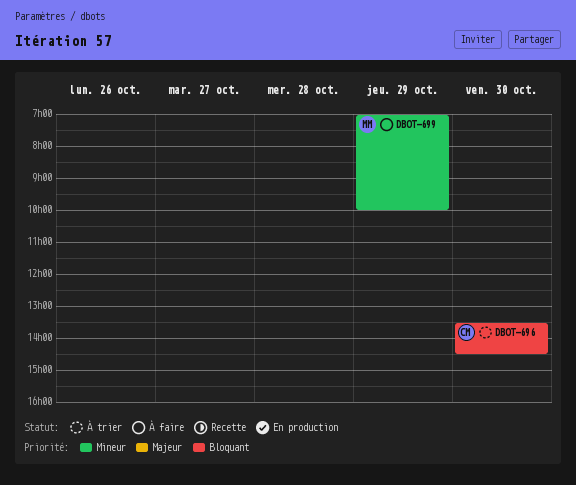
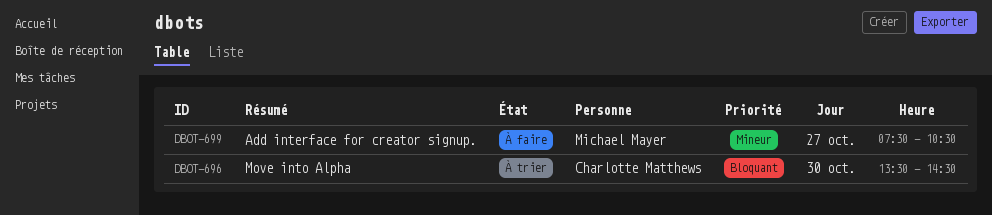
DBOT-699, day: Oct 29 -> Oct 27
DBOT-699, begins: 07:00 -> 07:30
DBOT-699, ends: 10:00 -> 10:30

